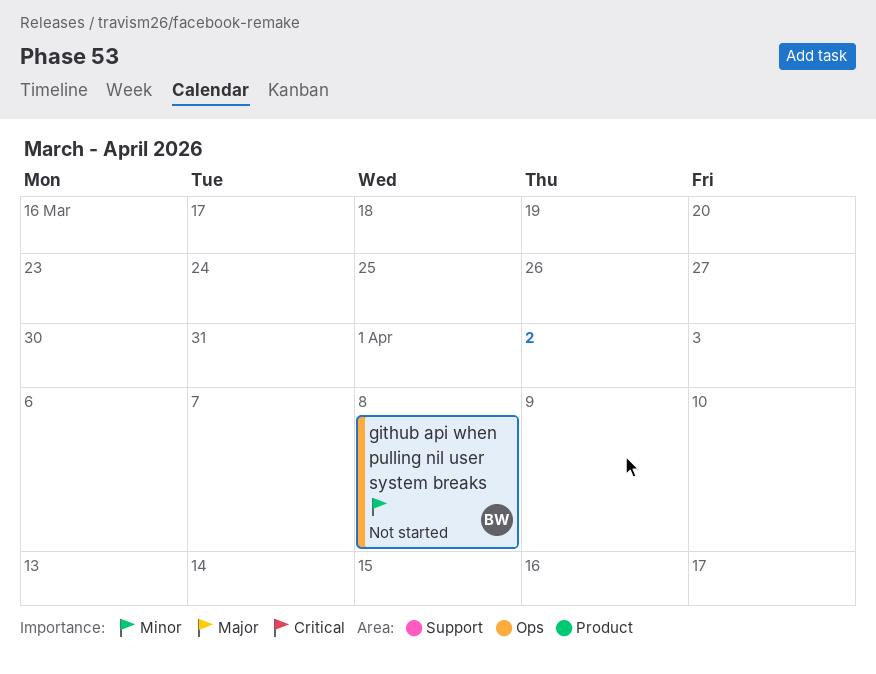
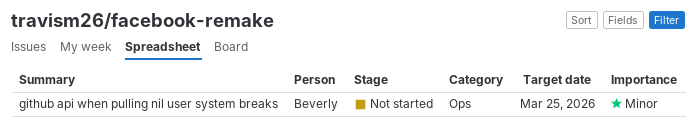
github api when pulling nil user system breaks, due: Apr 8 -> Mar 25

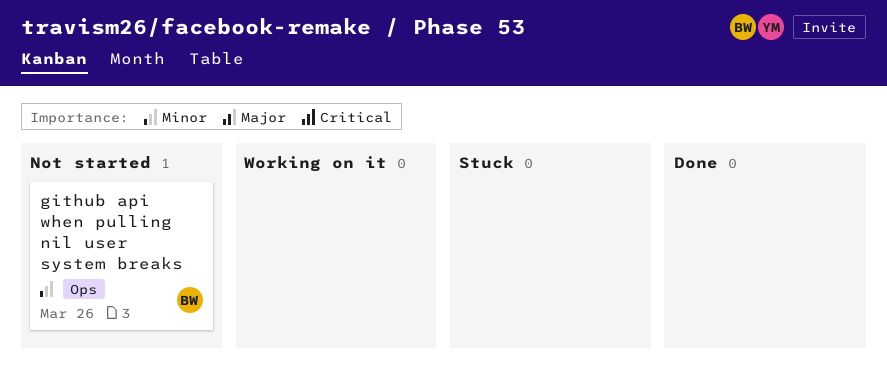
github api when pulling nil user system breaks, due: Mar 25 -> Mar 26

